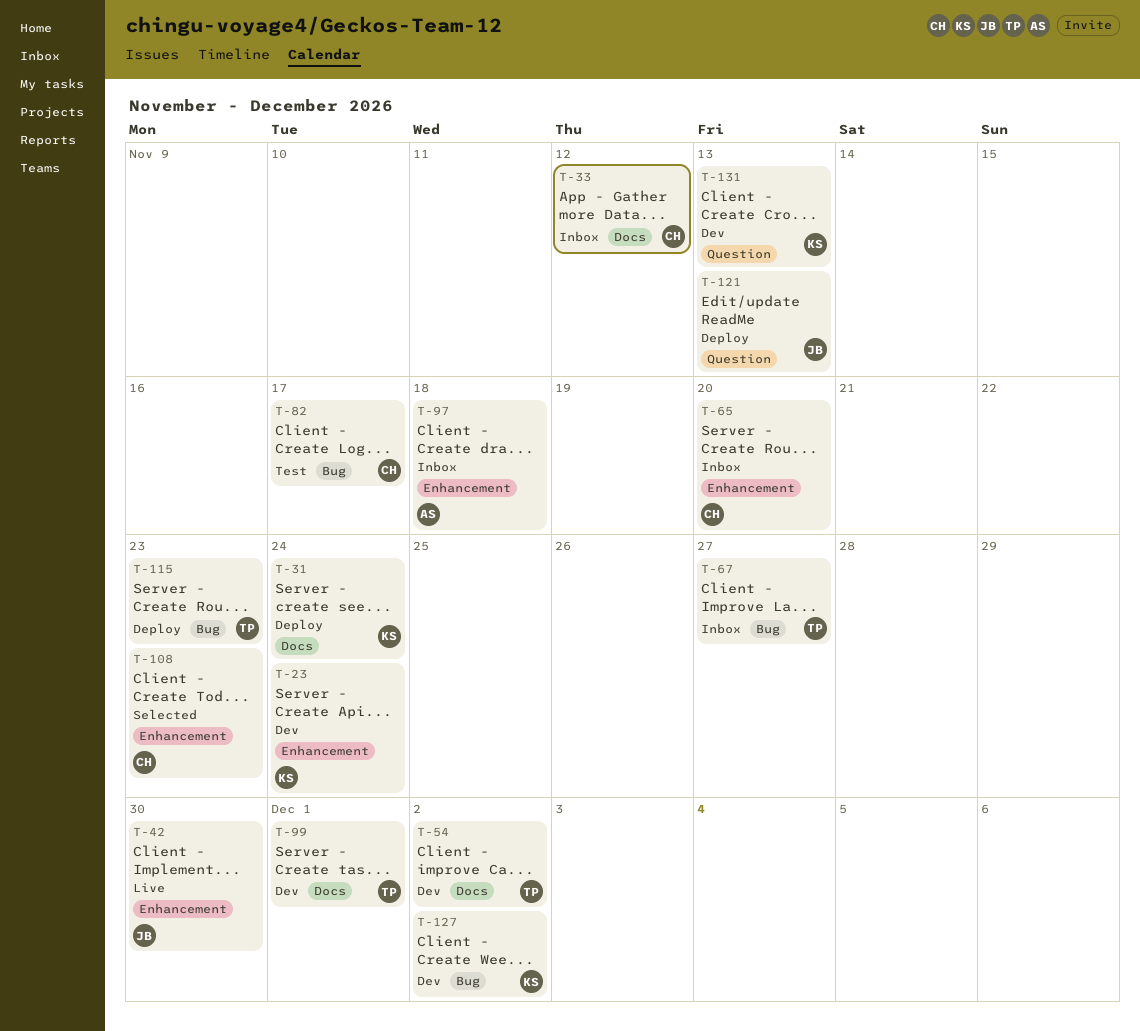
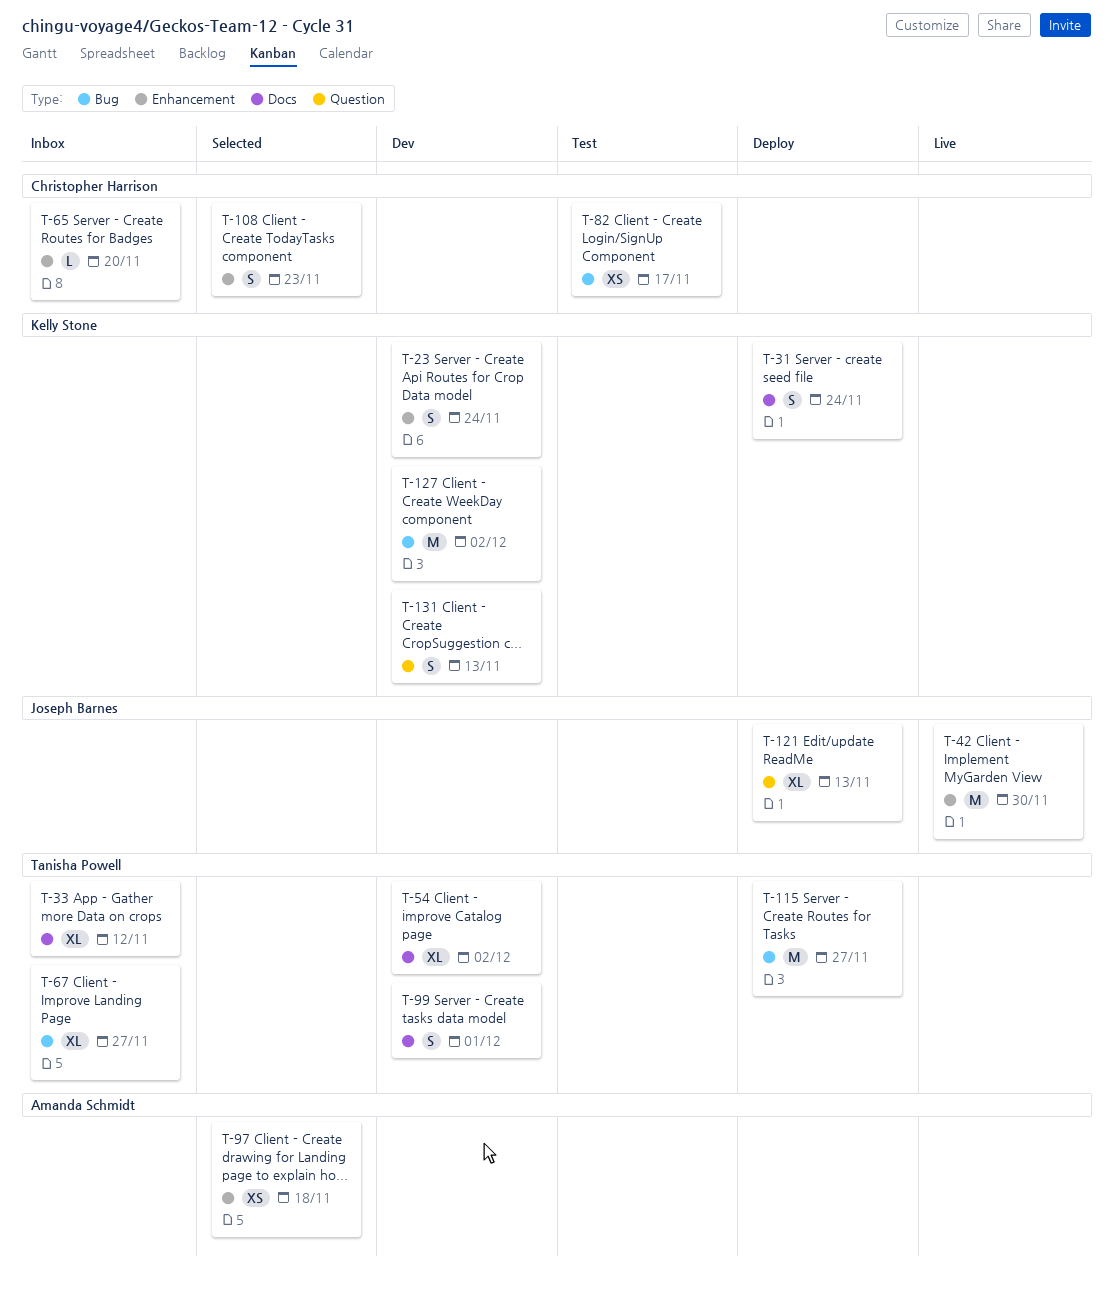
T-33, owner: Christopher Harrison -> Tanisha Powell
T-97, status: Inbox -> Selected
T-115, due: Nov 23 -> Nov 27

